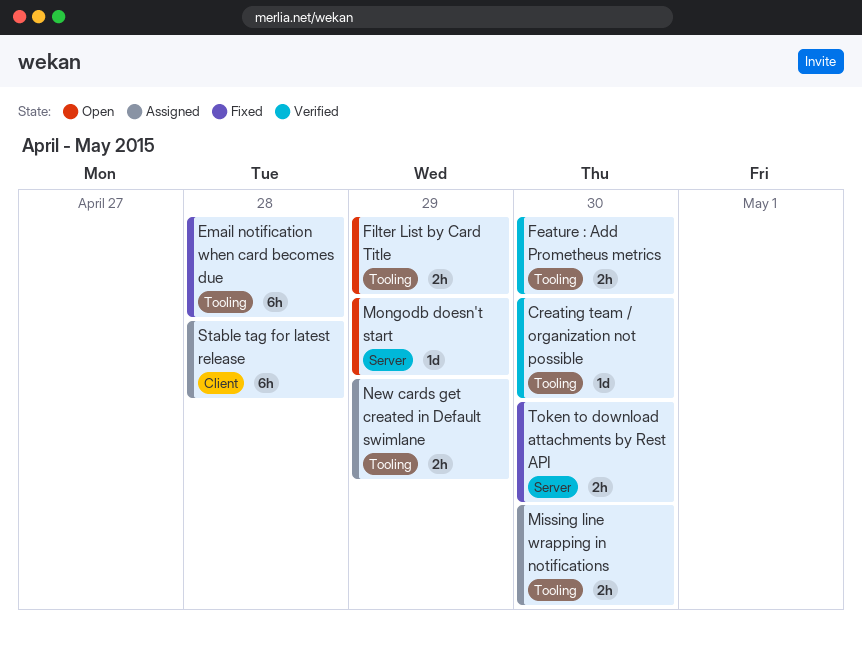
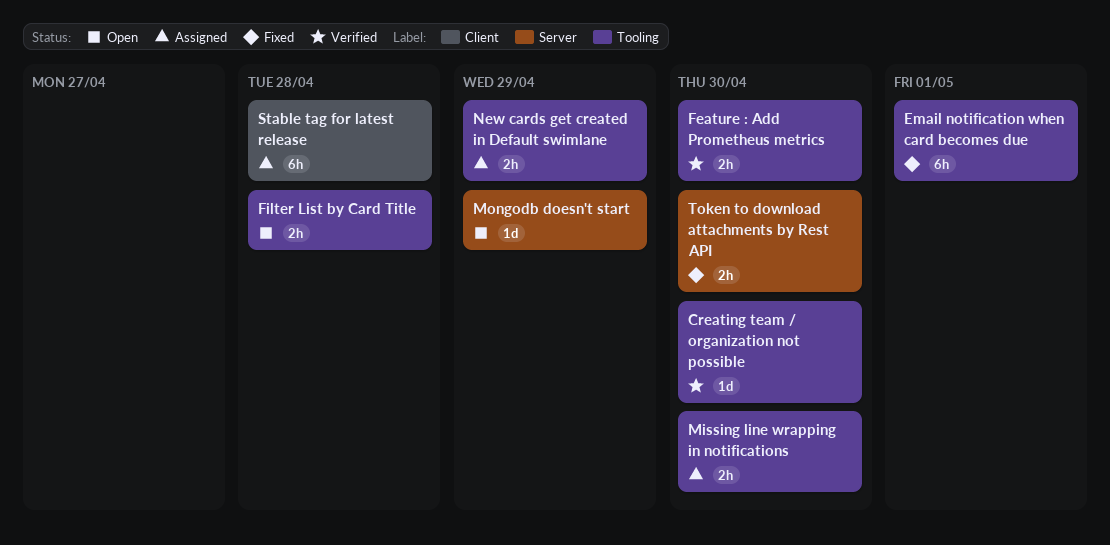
Email notification when card becomes due, due: Apr 28 -> May 1
Filter List by Card Title, due: Apr 29 -> Apr 28

